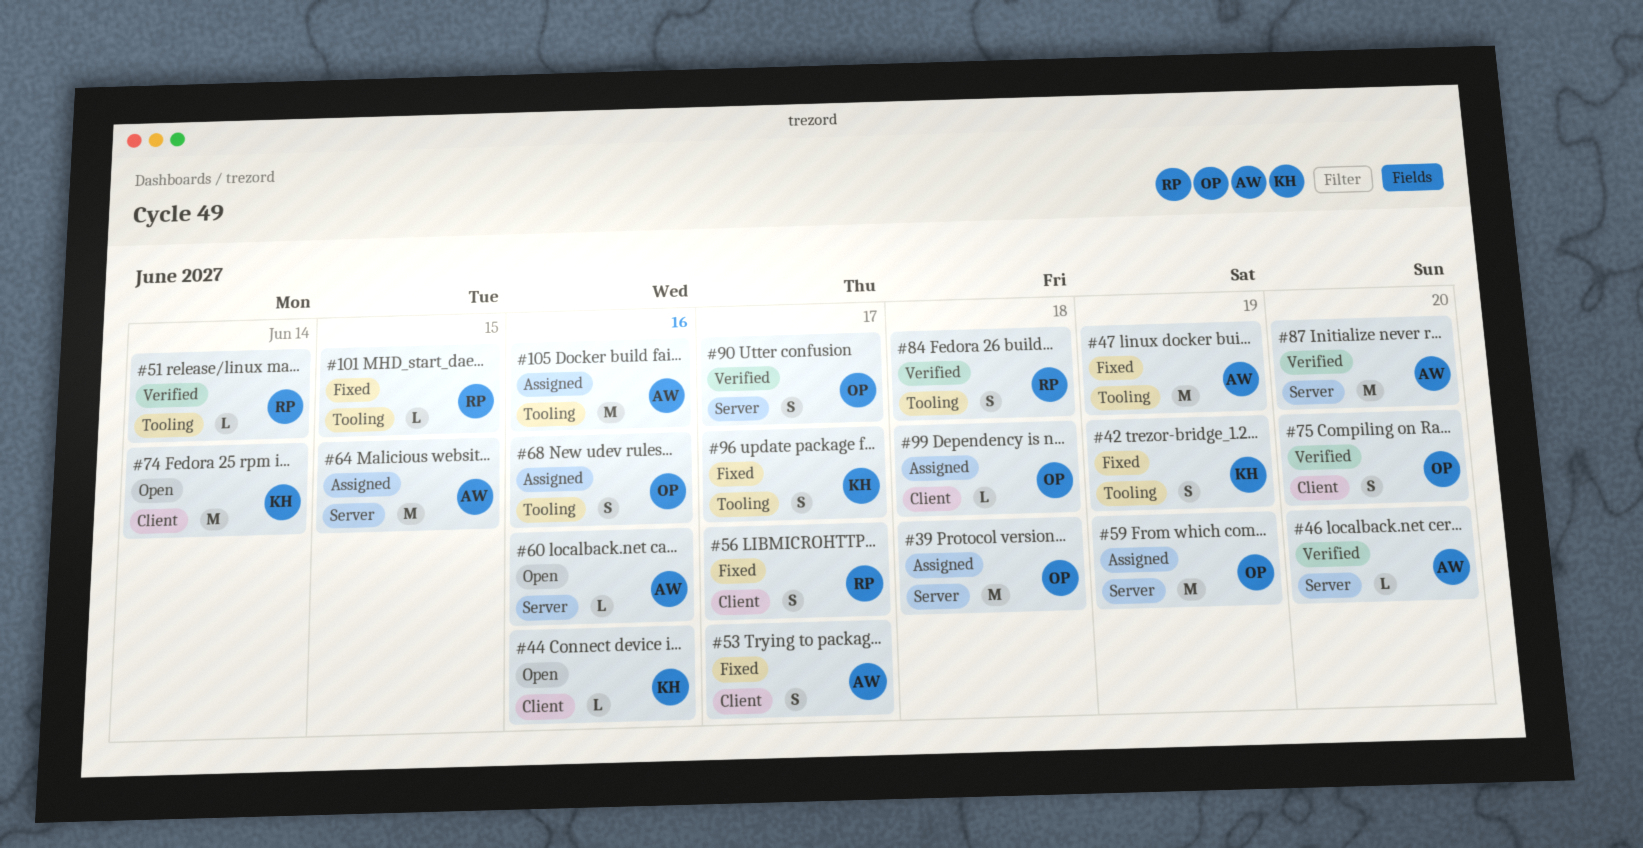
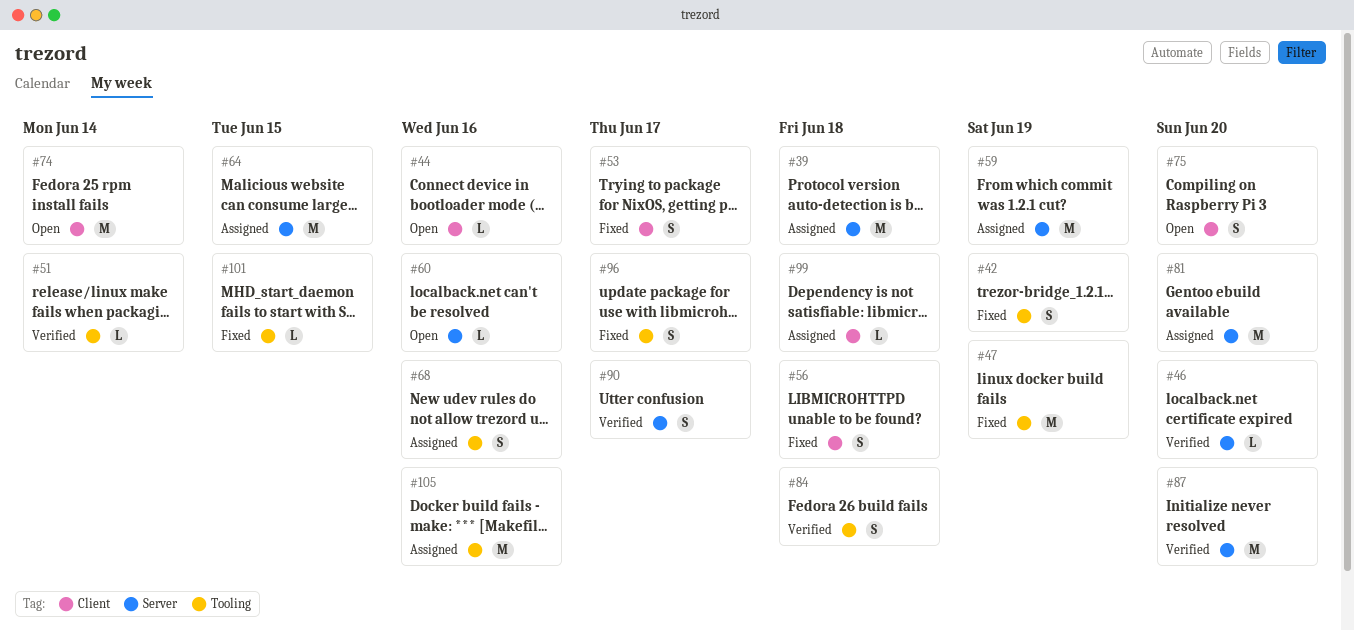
#56, due: Jun 17 -> Jun 18
#75, status: Verified -> Open
#81: none -> present

